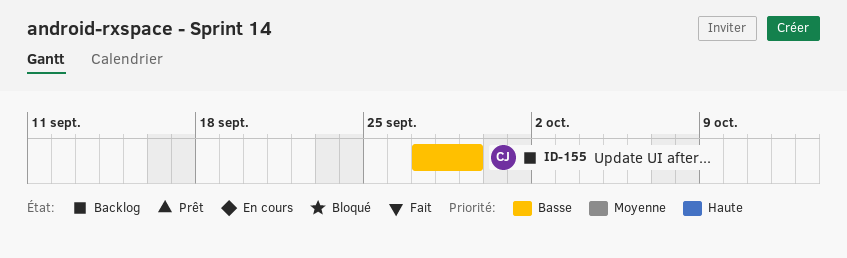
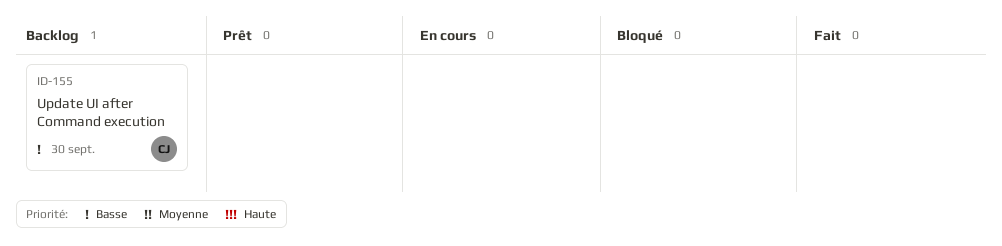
ID-155, due: Sep 29 -> Sep 30

